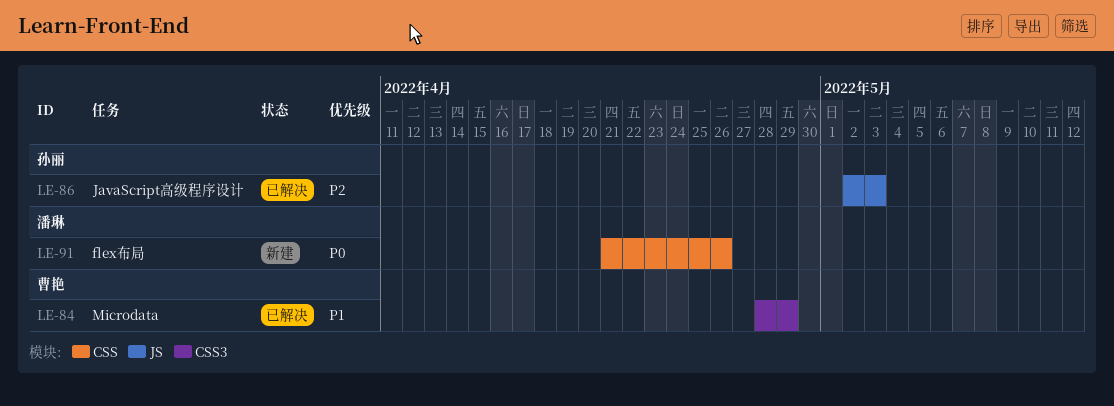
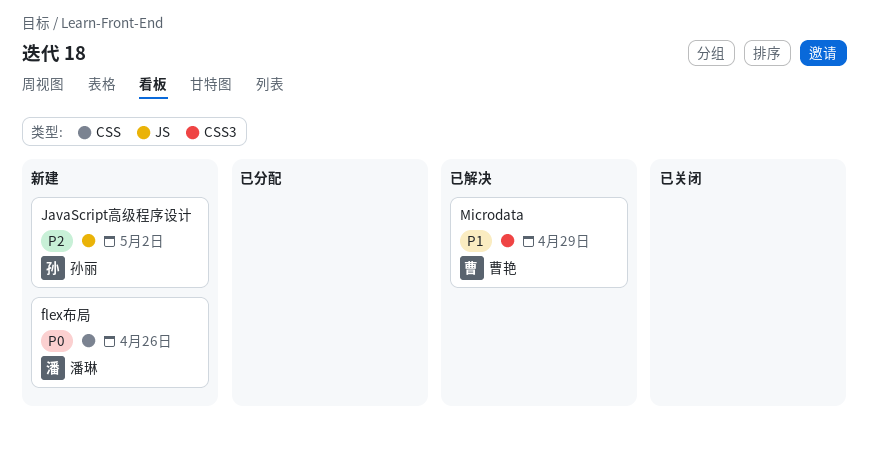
JavaScript高级程序设计, status: 已解决 -> 新建
JavaScript高级程序设计, due: May 3 -> May 2

